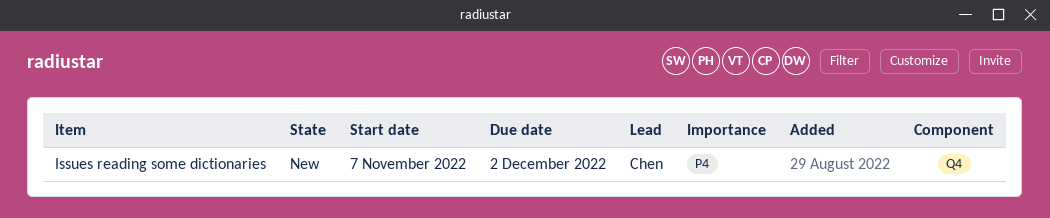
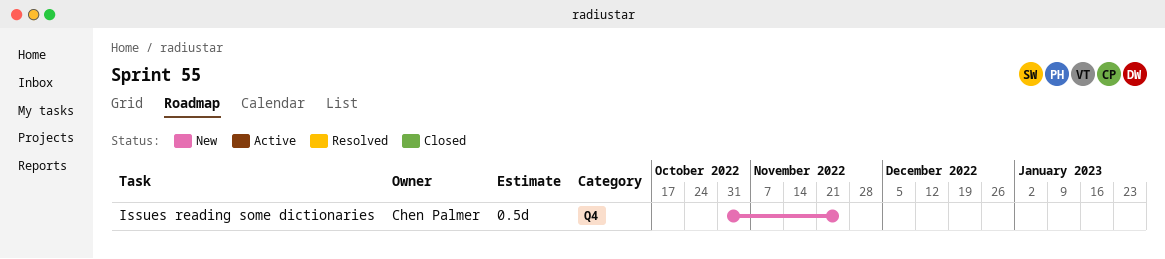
Issues reading some dictionaries, start: Nov 7 -> Oct 31
Issues reading some dictionaries, due: Dec 2 -> Nov 25

